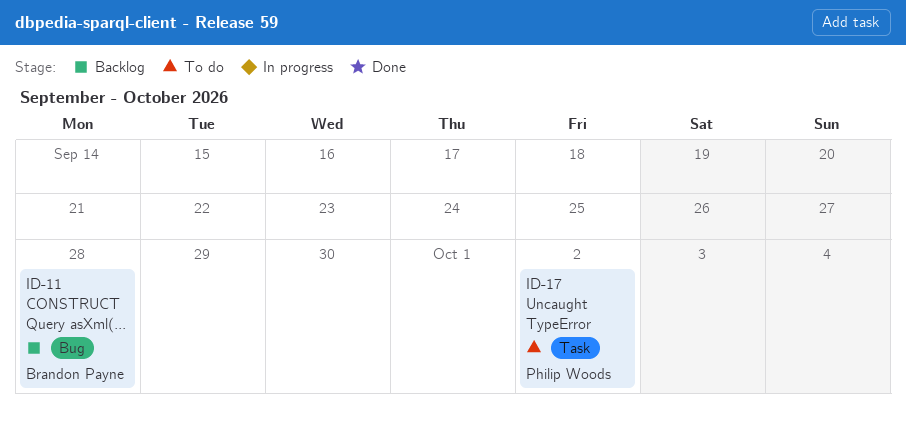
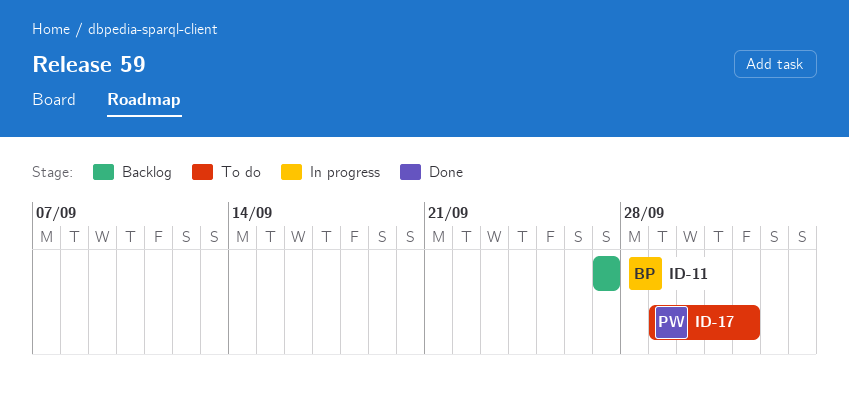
ID-11, due: Sep 28 -> Sep 27

